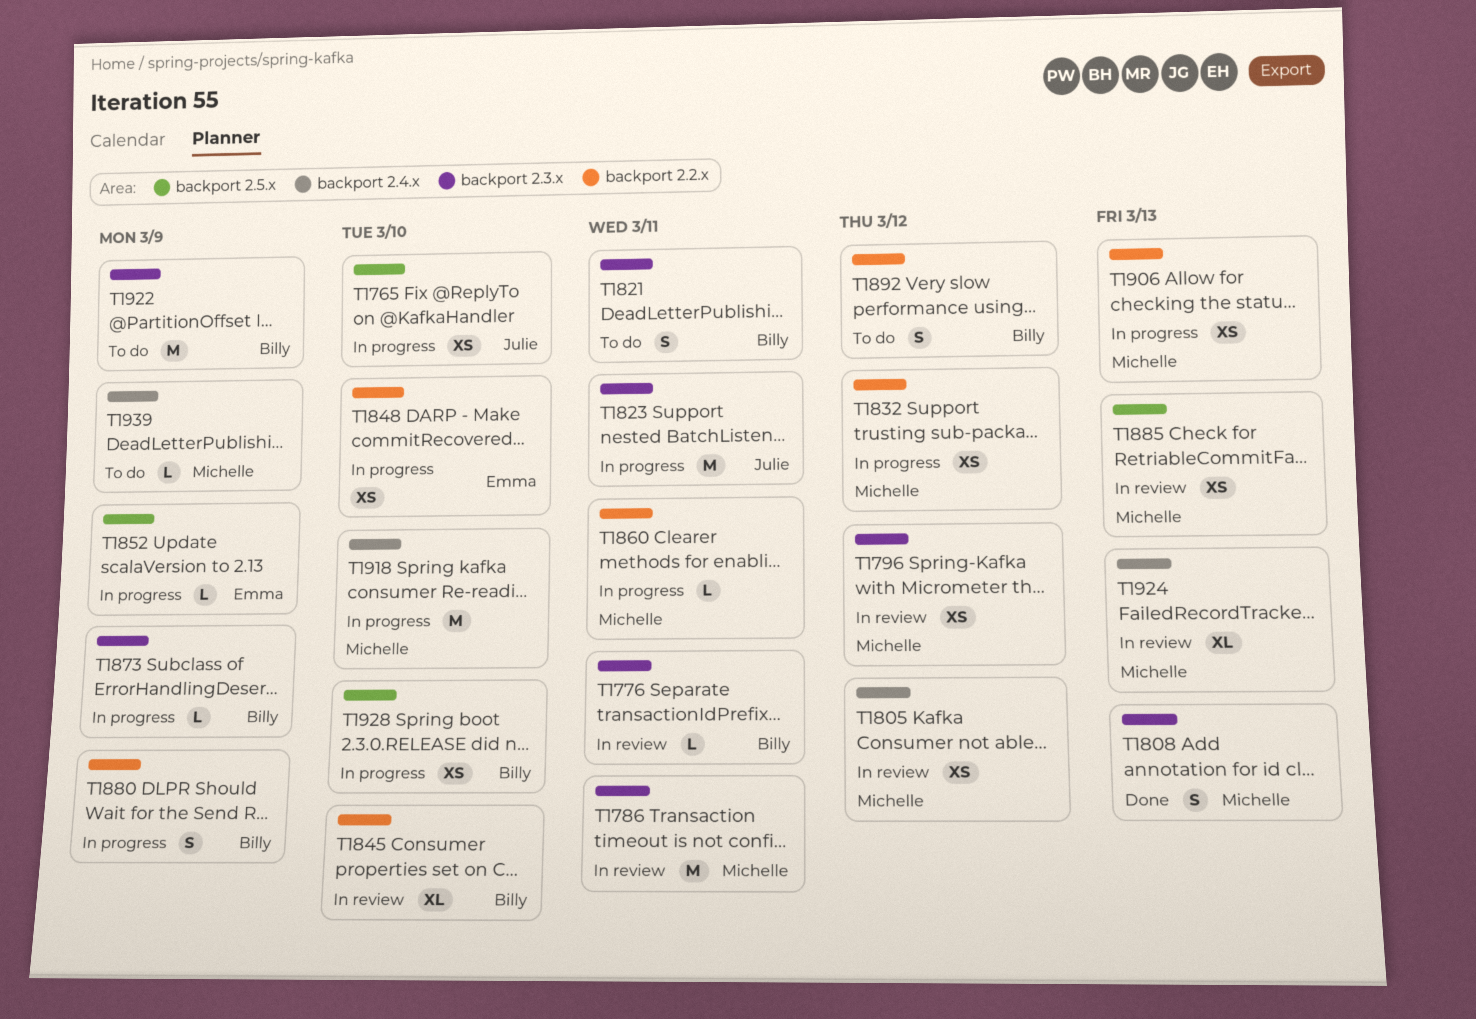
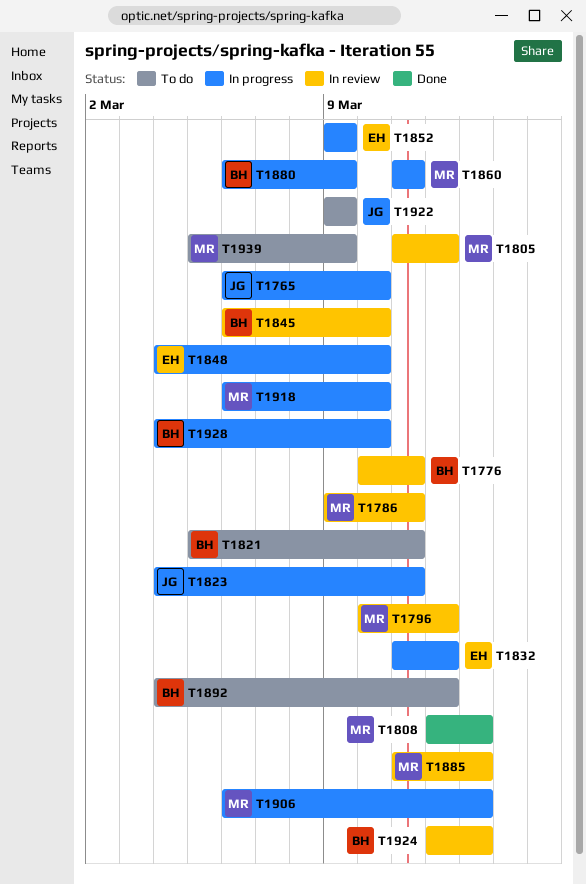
T1832, owner: Michelle -> Emma
T1873: present -> none
T1922, owner: Billy -> Julie
T1924, owner: Michelle -> Billy

